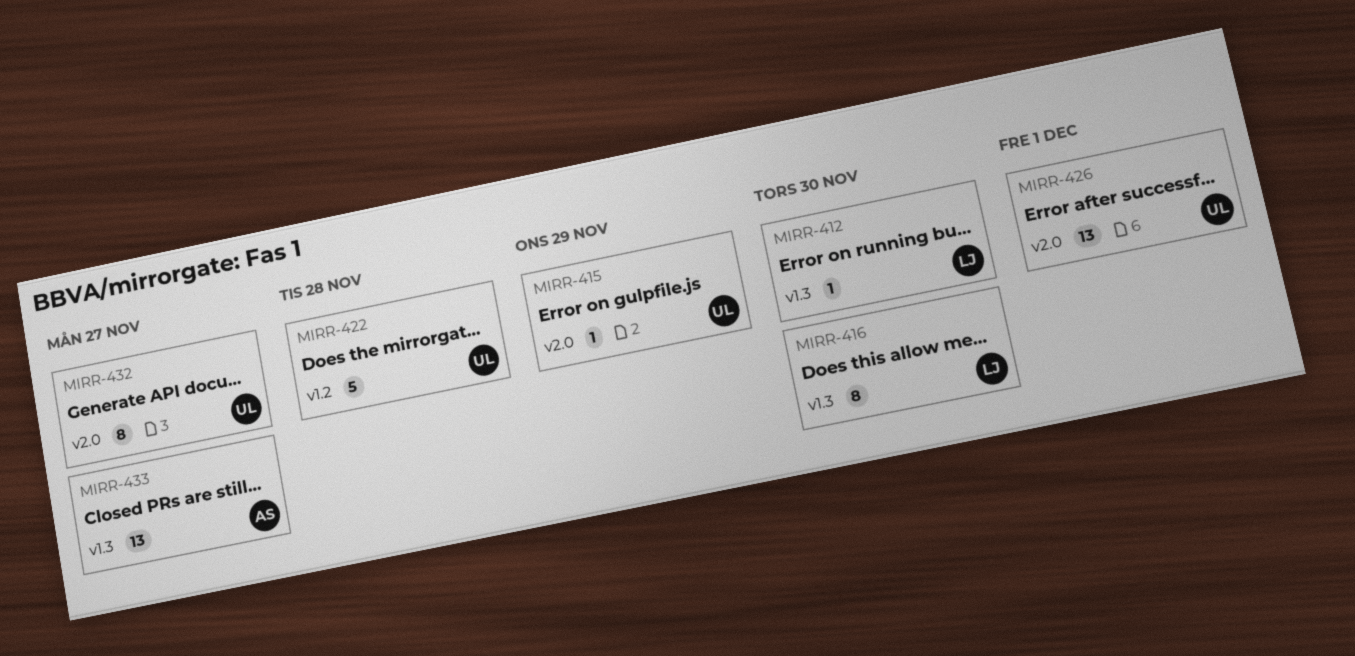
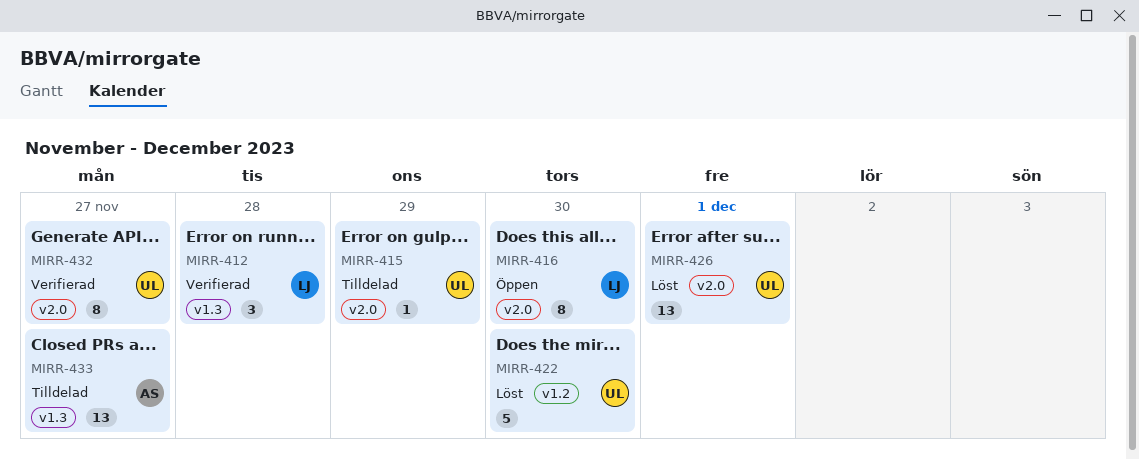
MIRR-412, estimate: 1 -> 3
MIRR-412, due: Nov 30 -> Nov 28
MIRR-416, label: v1.3 -> v2.0
MIRR-422, due: Nov 28 -> Nov 30

